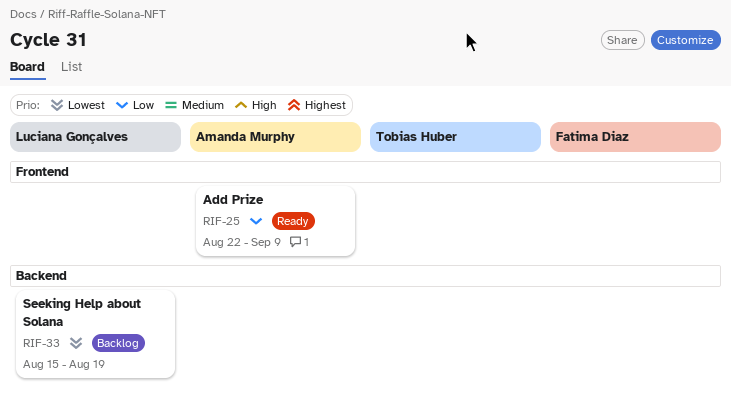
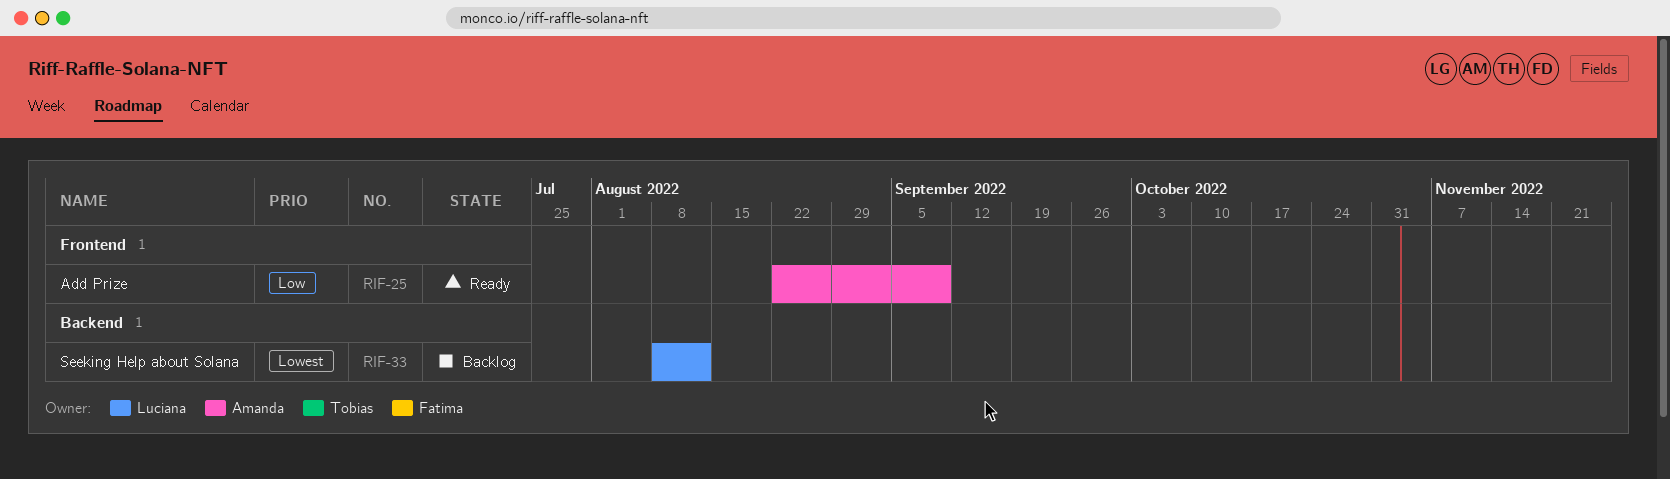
RIF-33, start: Aug 15 -> Aug 8
RIF-33, due: Aug 19 -> Aug 12

